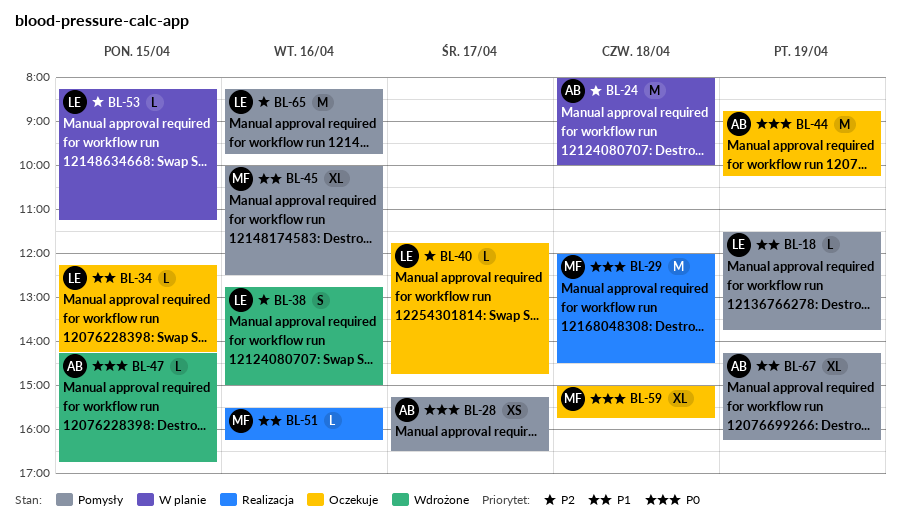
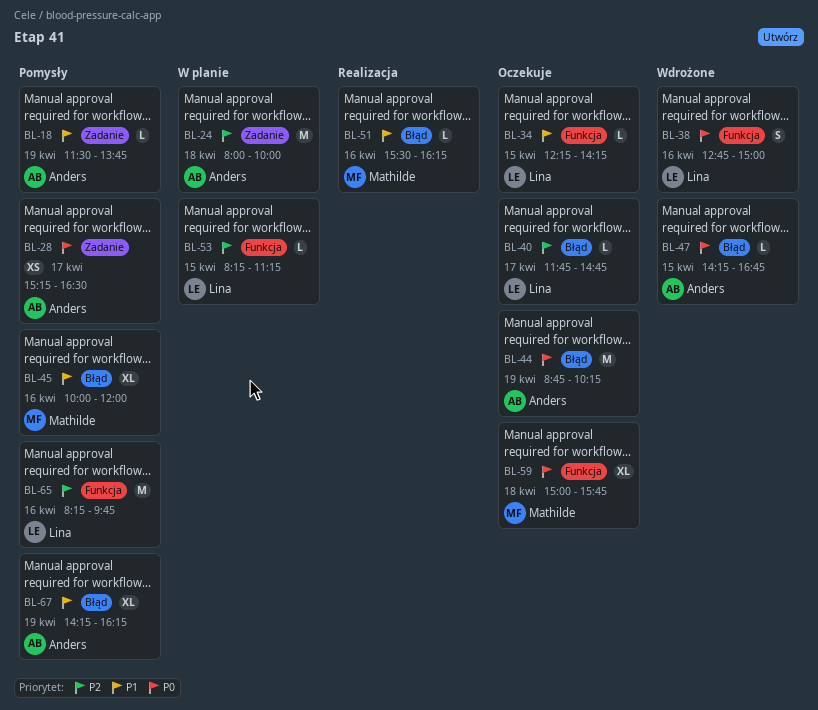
BL-18, owner: Lina -> Anders
BL-29: present -> none
BL-38, priority: P2 -> P0
BL-45, ends: 12:30 -> 12:00

